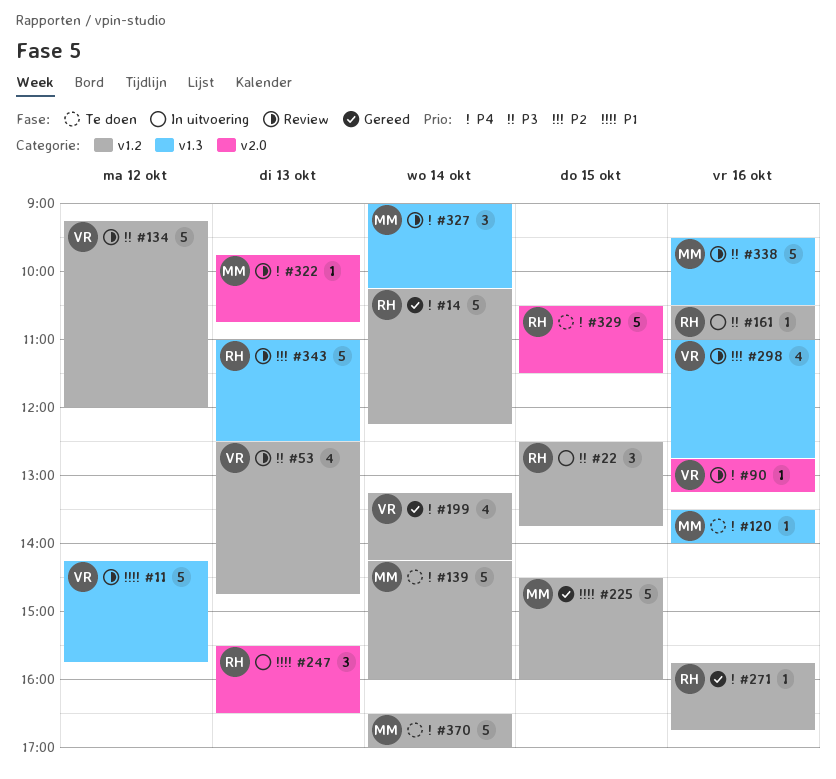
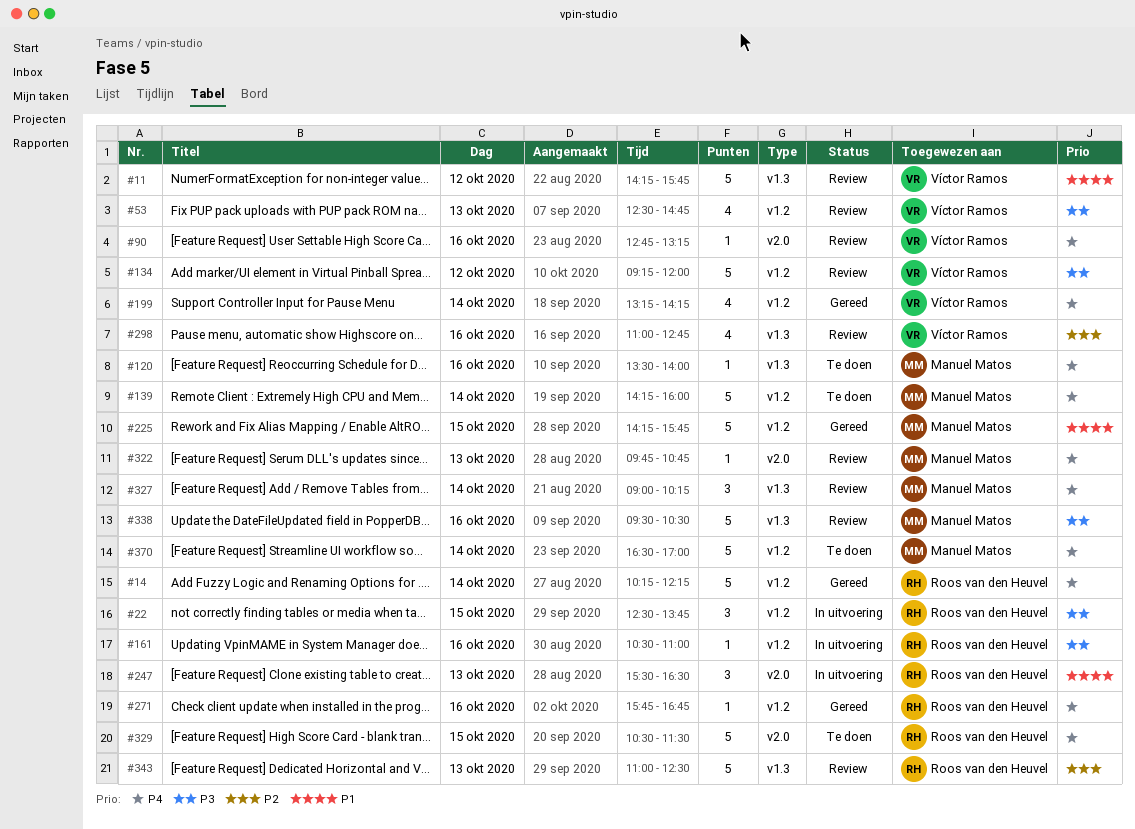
#225, begins: 14:30 -> 14:15
#225, ends: 16:00 -> 15:45

